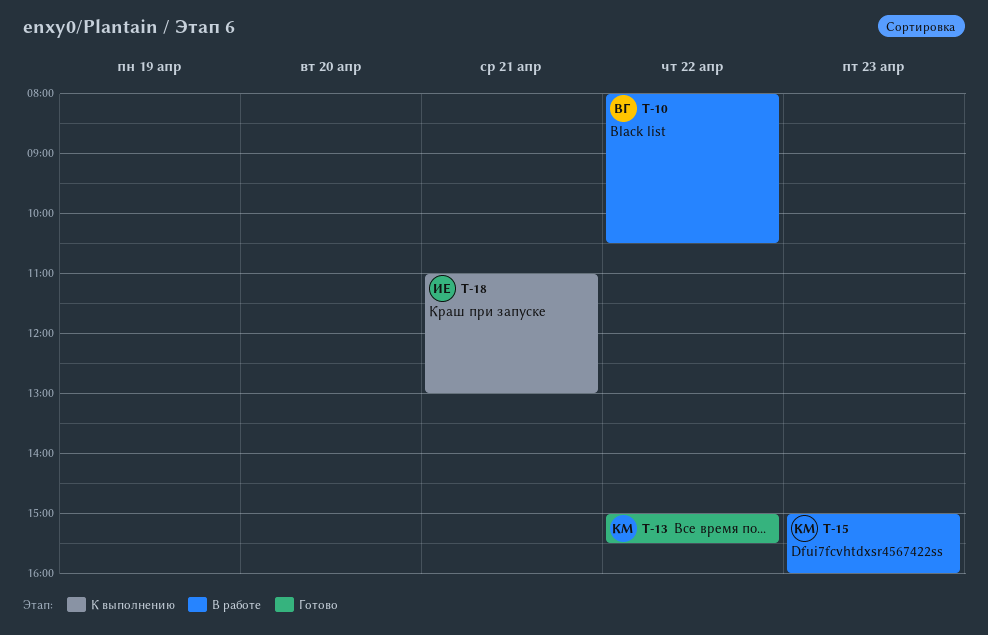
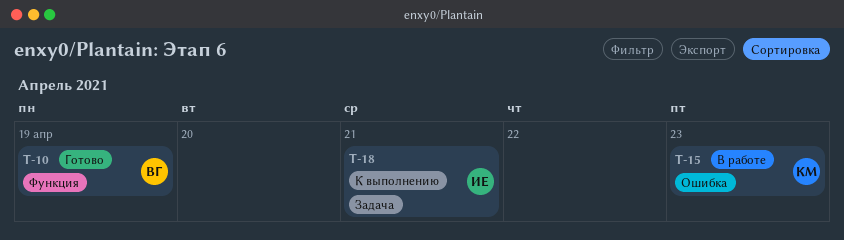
T-10, status: В работе -> Готово
T-10, day: Apr 22 -> Apr 19
T-13: present -> none

